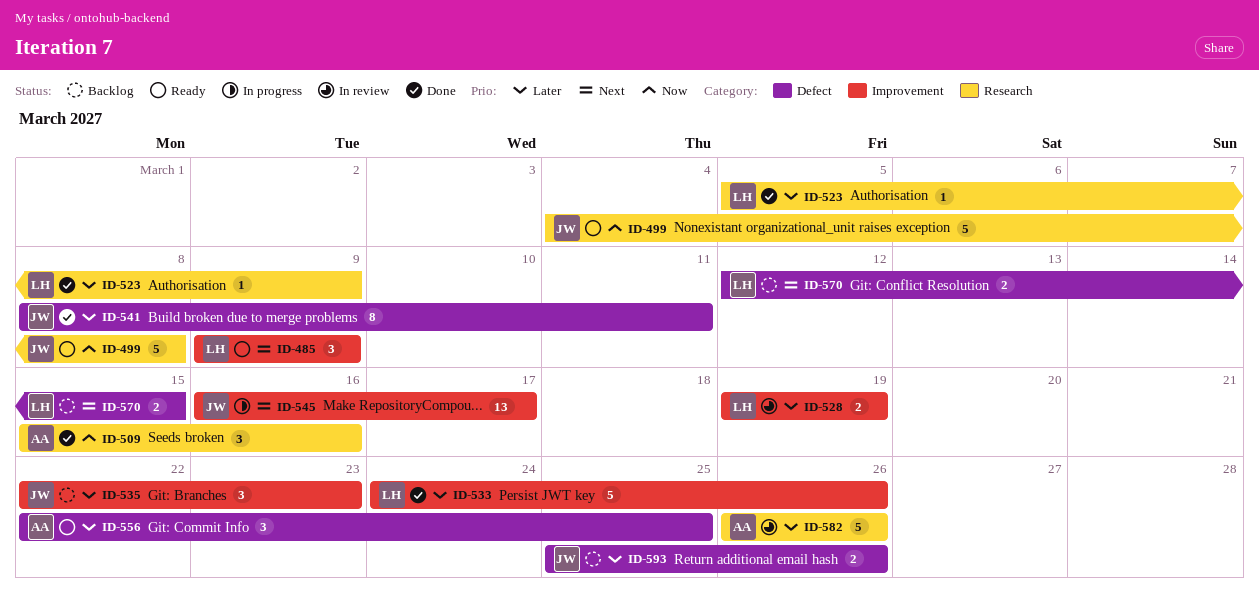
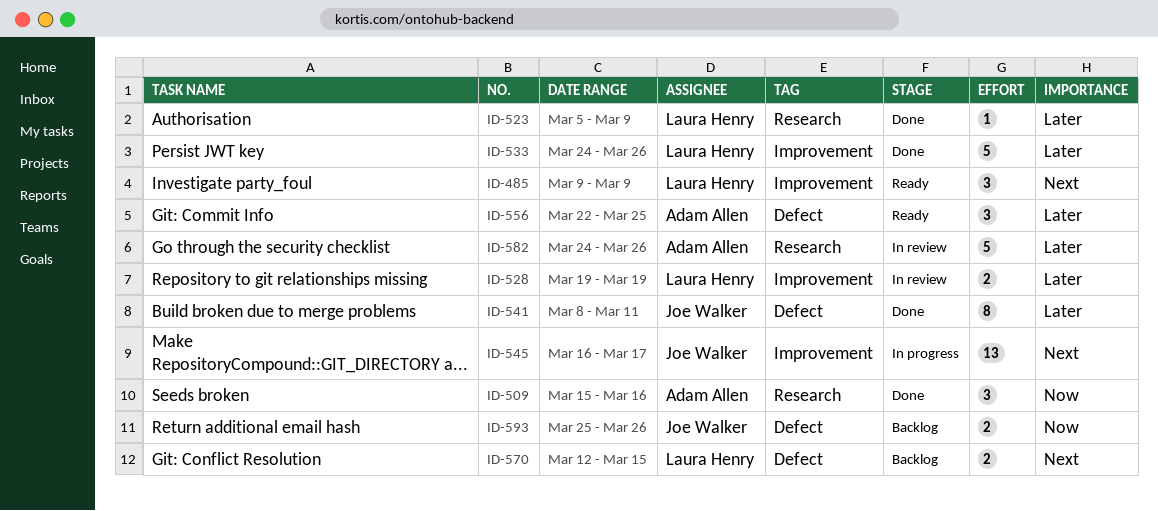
ID-499: present -> none
ID-535: present -> none
ID-582, start: Mar 26 -> Mar 24
ID-593, priority: Later -> Now

